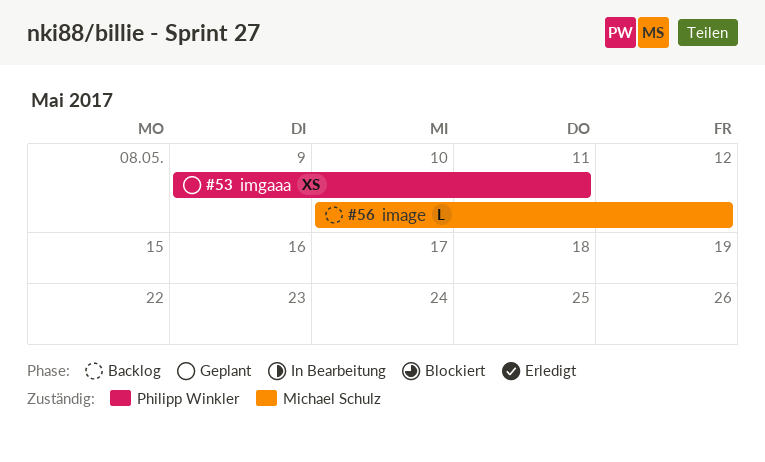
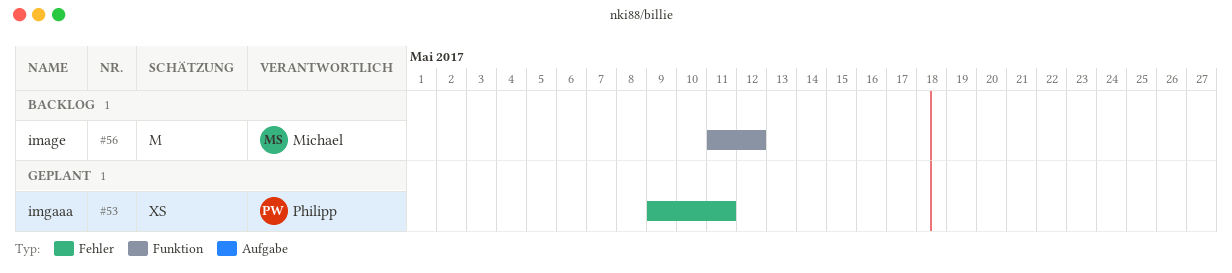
#56, estimate: L -> M
#56, start: May 10 -> May 11

